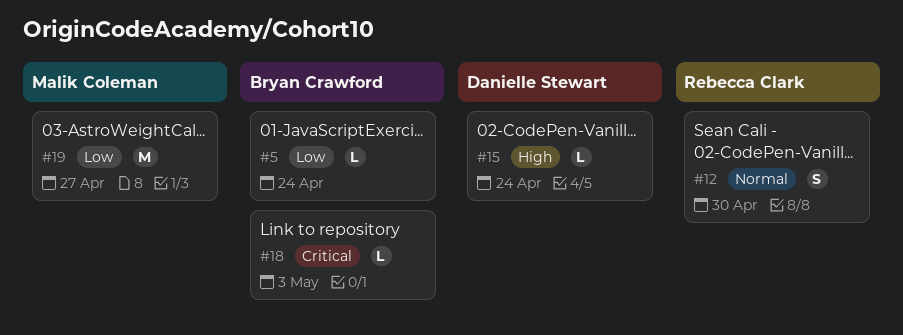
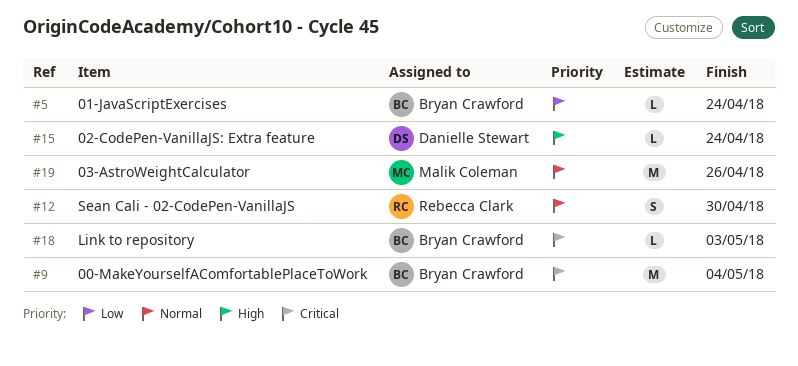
#9: none -> present
#19, priority: Low -> Normal
#19, due: Apr 27 -> Apr 26

